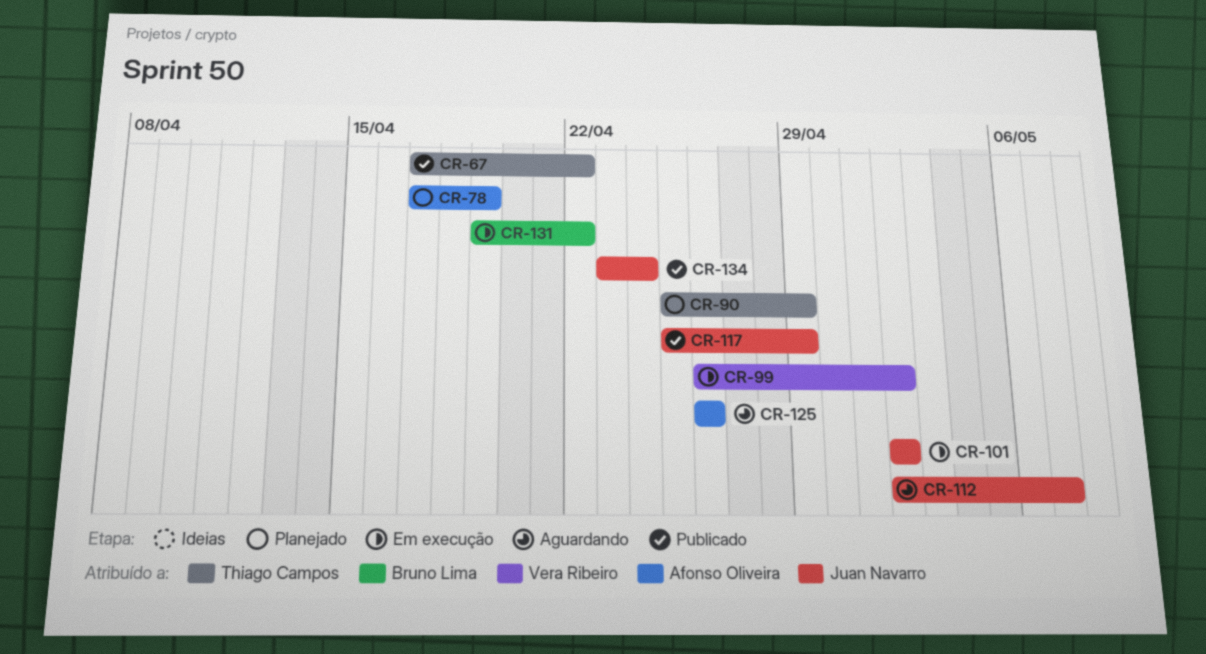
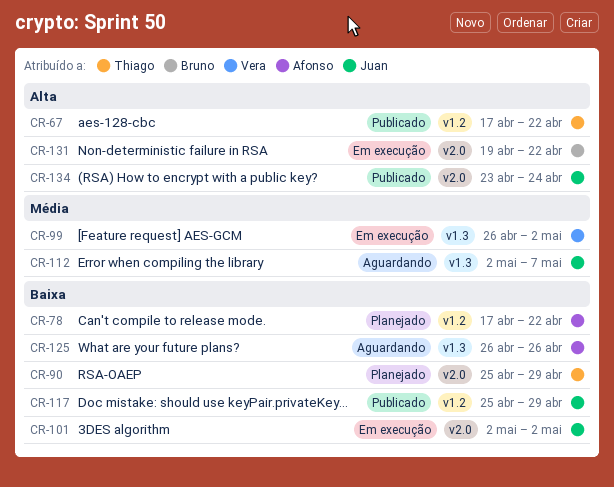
CR-78, due: Apr 19 -> Apr 22

